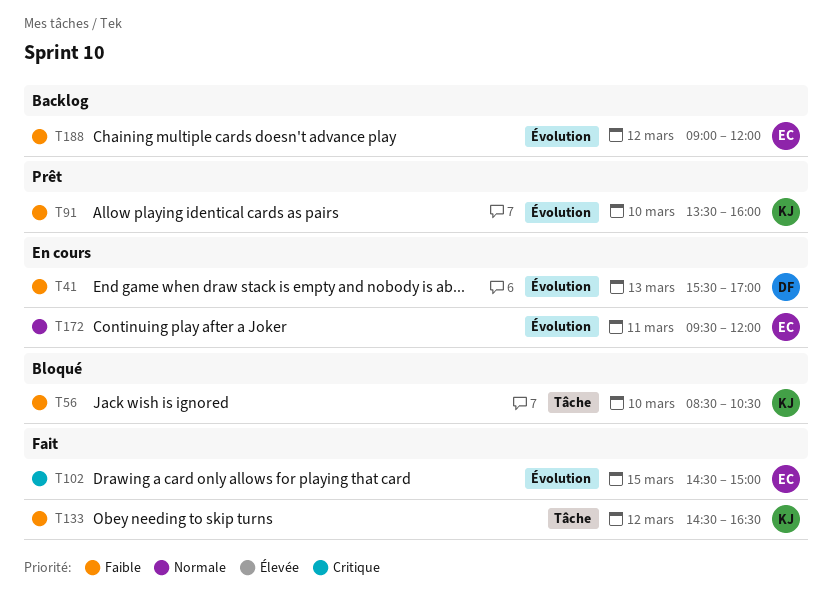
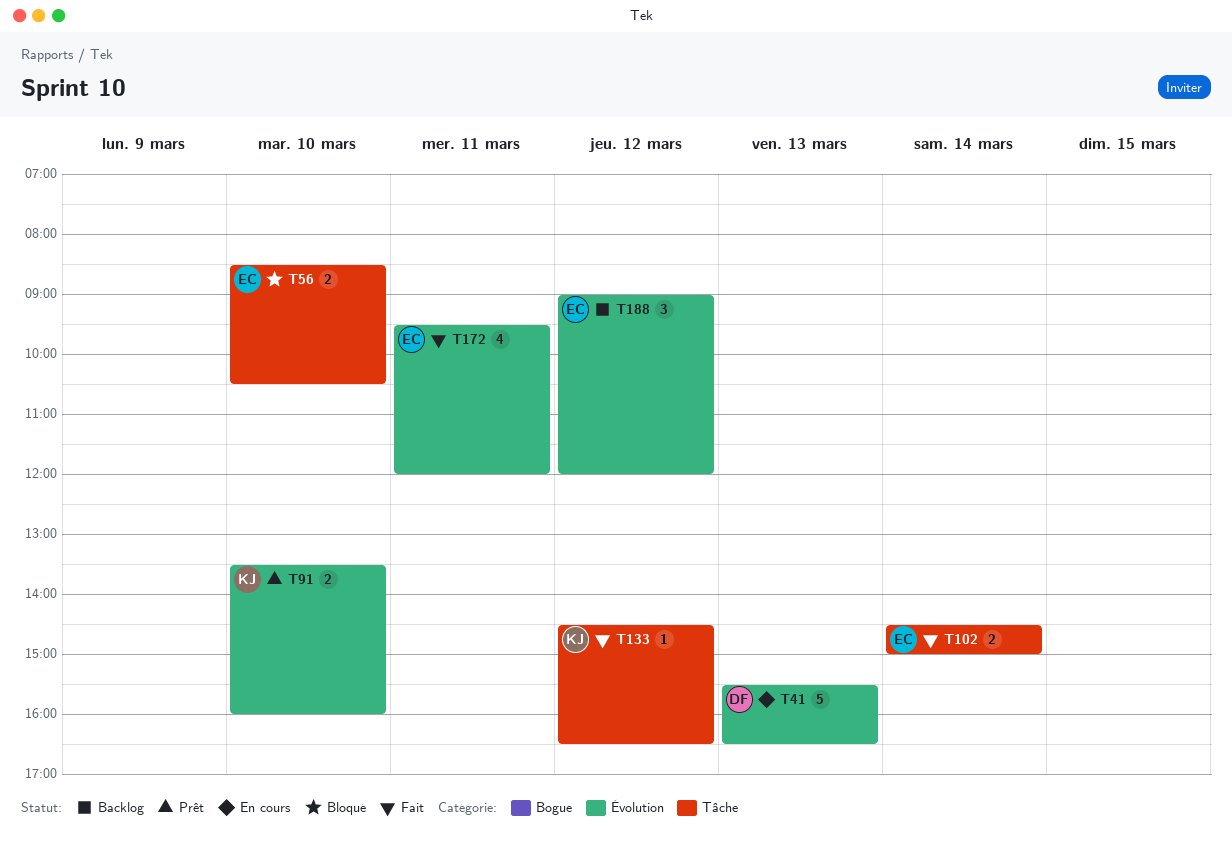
T41, ends: 17:00 -> 16:30
T56, owner: KJ -> EC
T102, label: Évolution -> Tâche
T102, day: Mar 15 -> Mar 14
T172, status: En cours -> Fait

